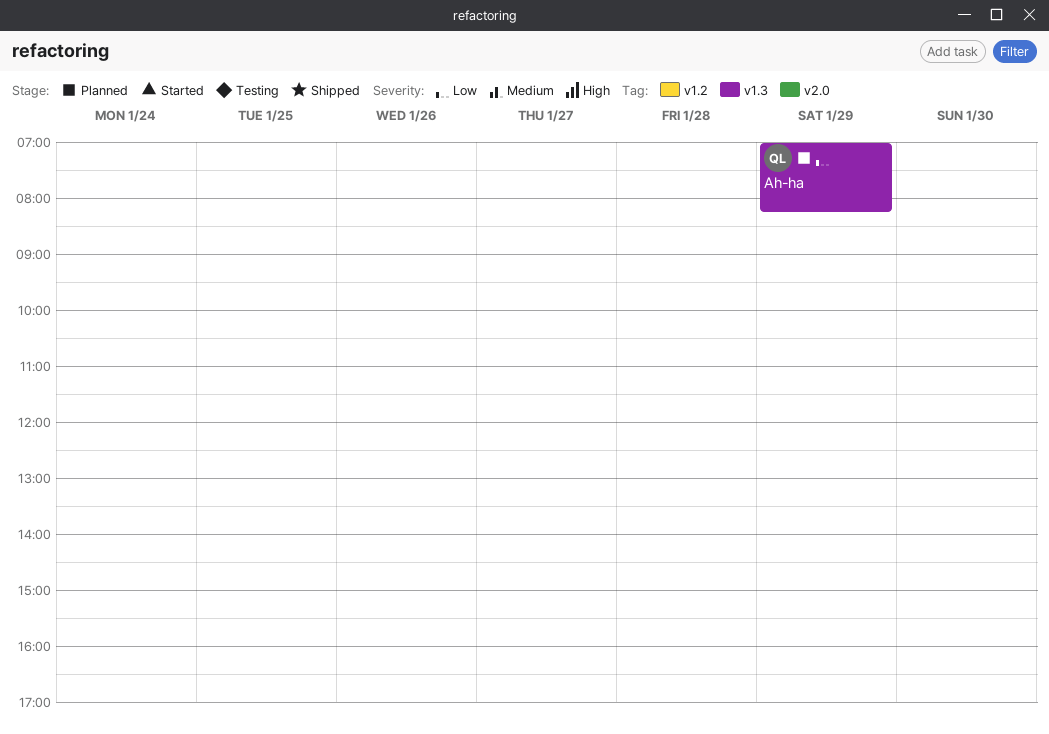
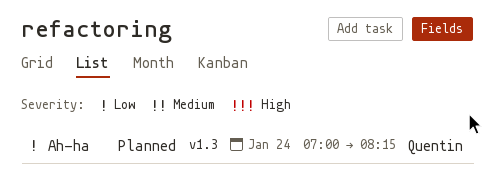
Ah-ha, day: Jan 29 -> Jan 24

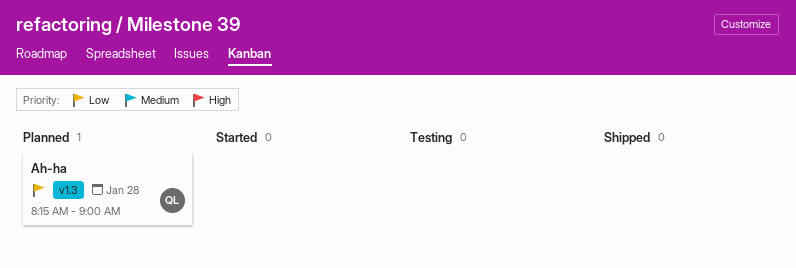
Ah-ha, day: Jan 24 -> Jan 28
Ah-ha, begins: 07:00 -> 08:15
Ah-ha, ends: 08:15 -> 09:00

